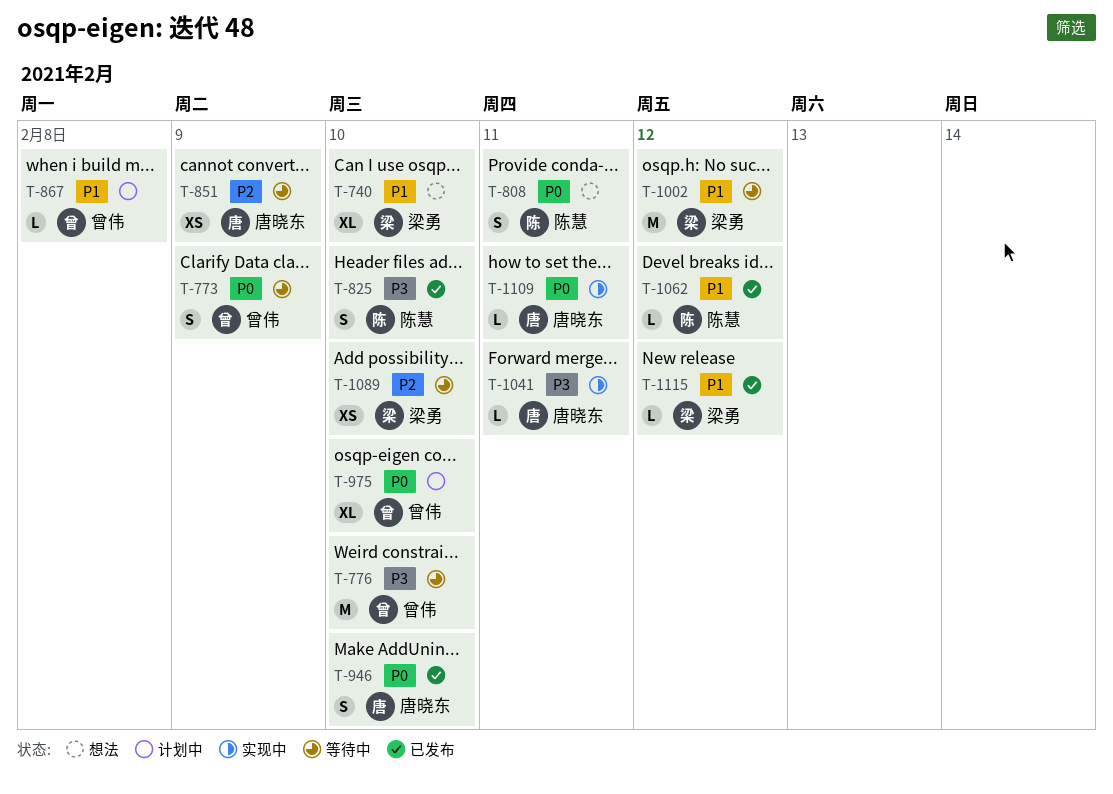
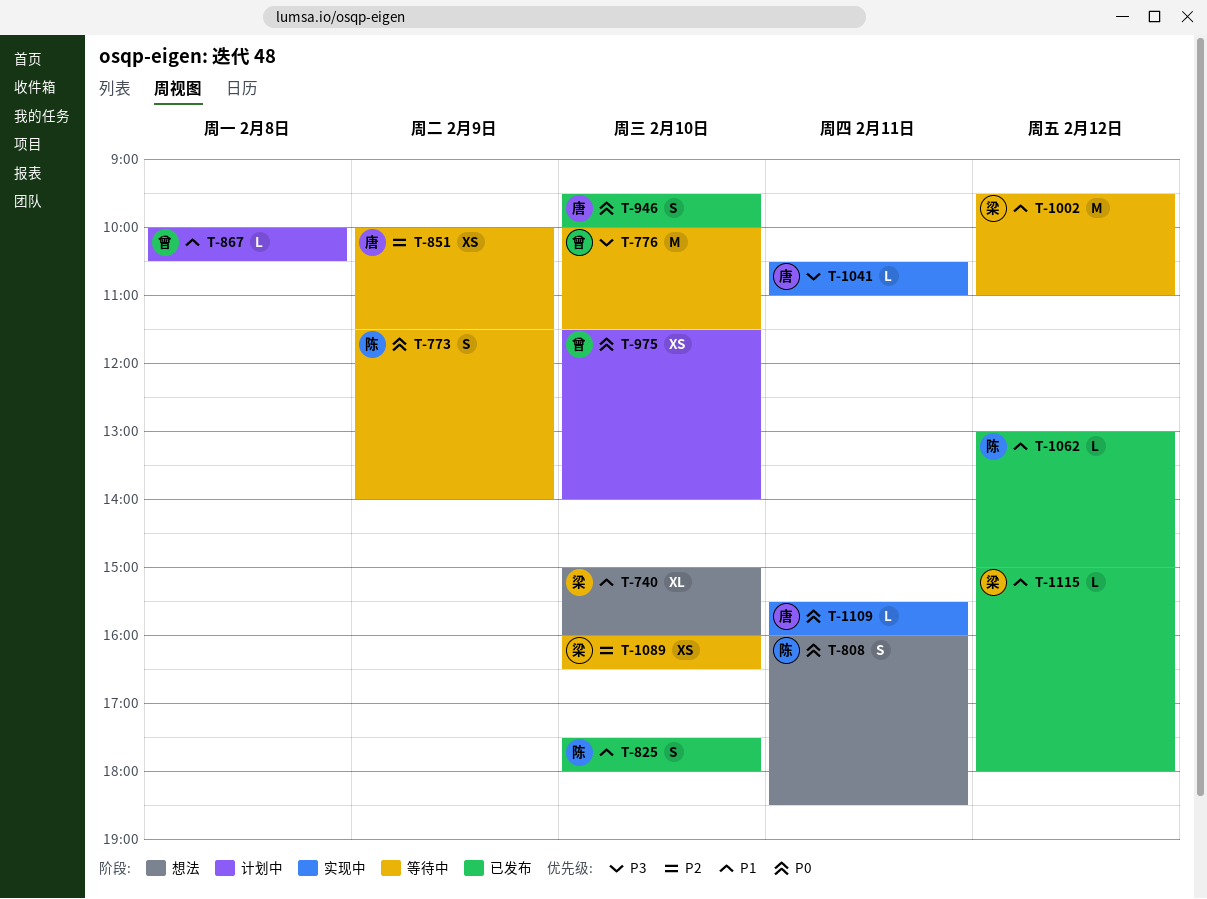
T-773, owner: 曾伟 -> 陈慧
T-825, priority: P3 -> P1
T-975, estimate: XL -> XS

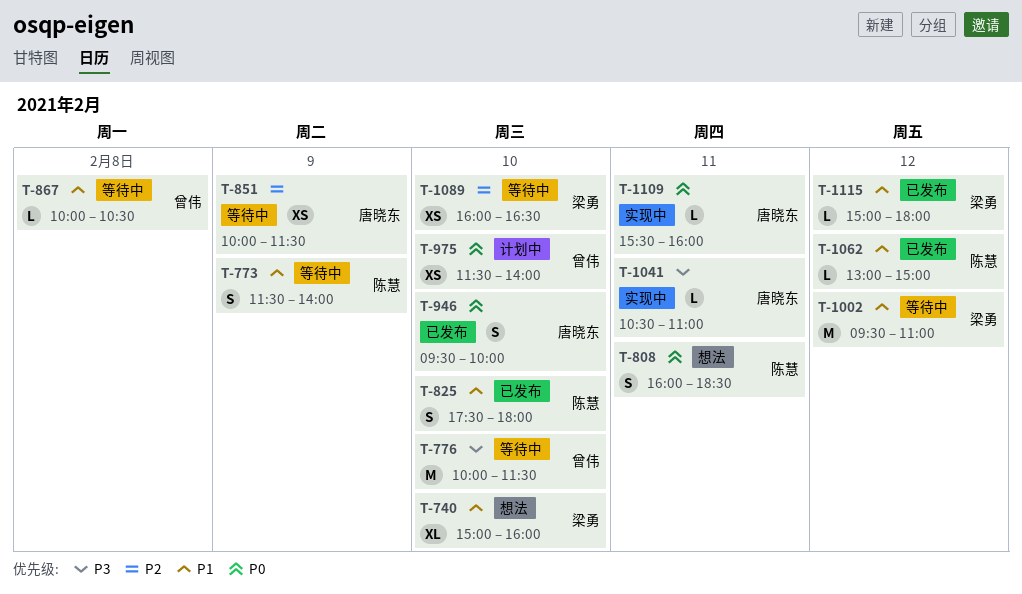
T-773, priority: P0 -> P1
T-867, status: 计划中 -> 等待中

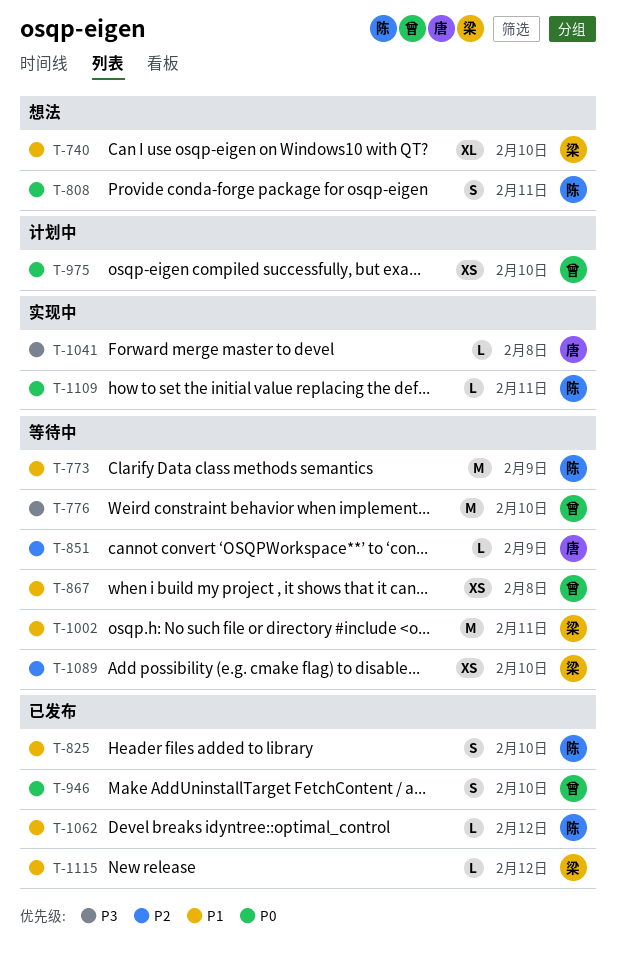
T-773, estimate: S -> M
T-851, estimate: XS -> L
T-867, estimate: L -> XS
T-946, owner: 唐晓东 -> 曾伟
T-1002, day: Feb 12 -> Feb 11
T-1041, day: Feb 11 -> Feb 8
T-1109, owner: 唐晓东 -> 陈慧

